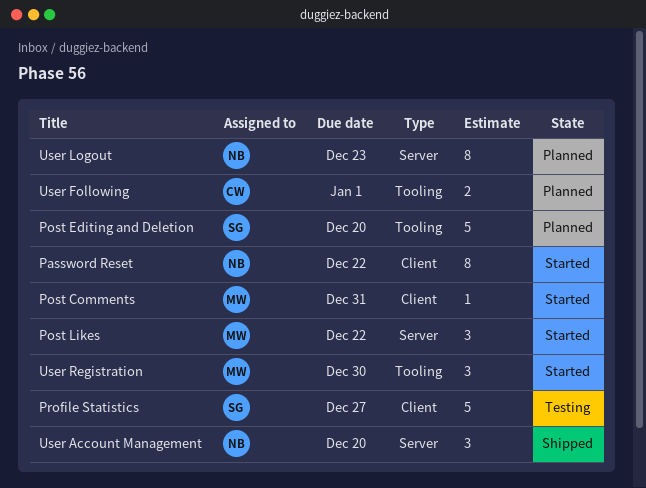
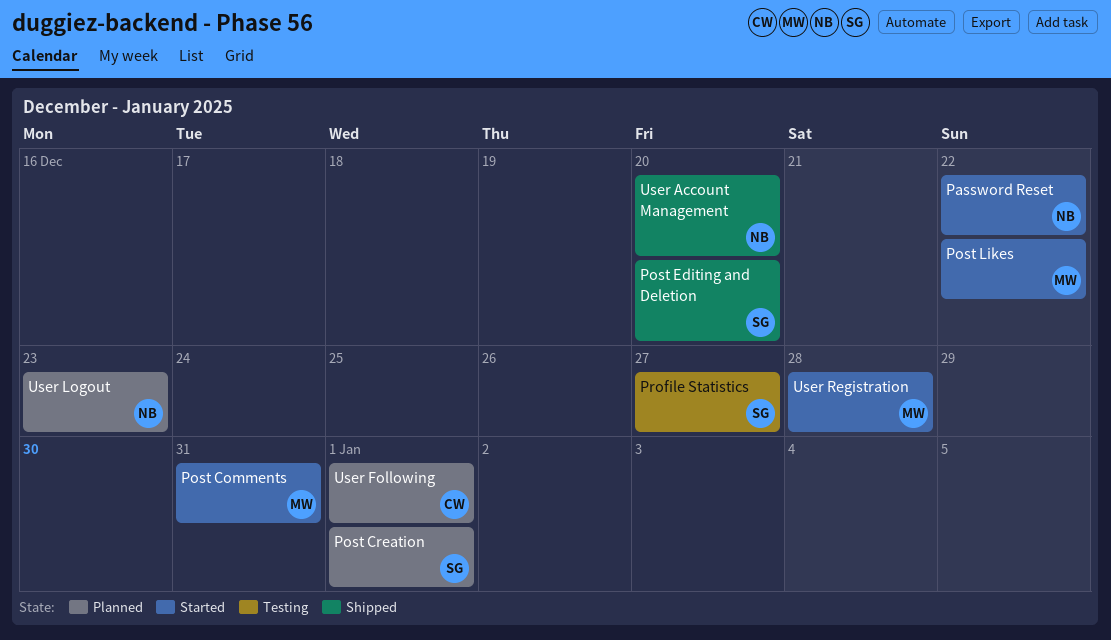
Post Creation: none -> present
Post Editing and Deletion, status: Planned -> Shipped
User Registration, due: Dec 30 -> Dec 28

